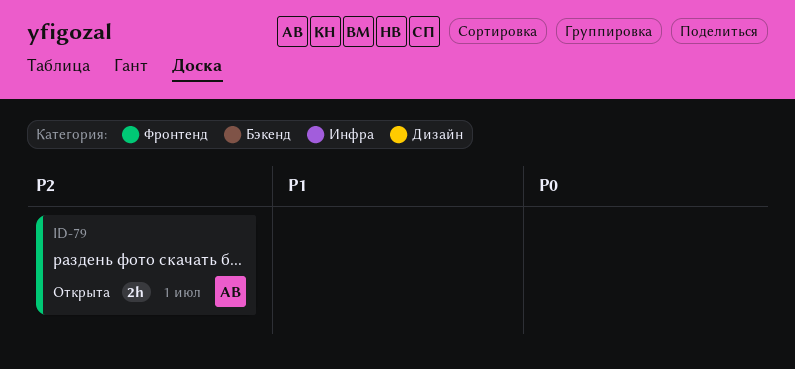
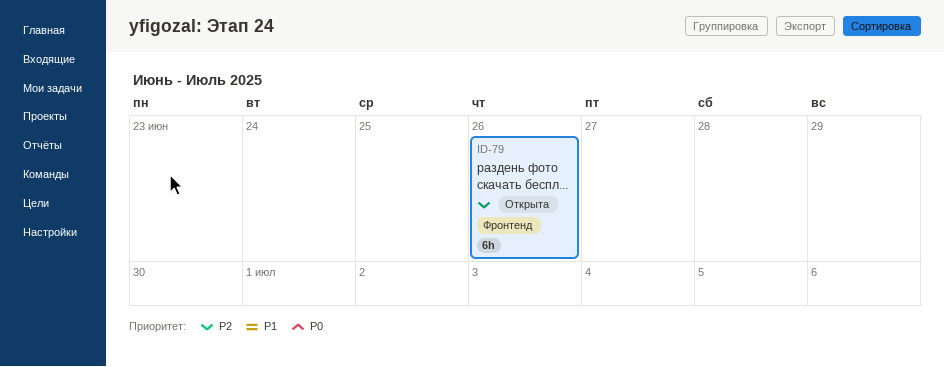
ID-79, estimate: 2h -> 6h
ID-79, due: Jul 1 -> Jun 26

